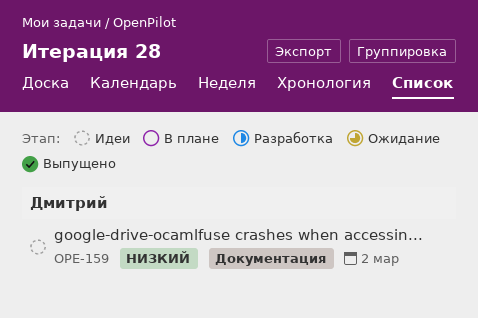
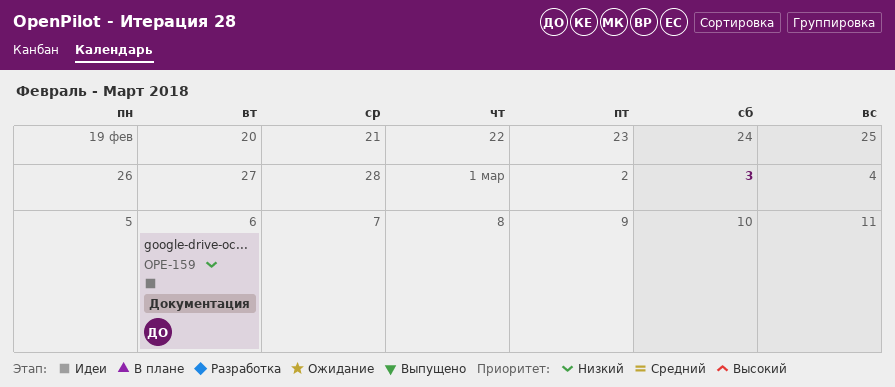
OPE-159, due: Mar 2 -> Mar 6

